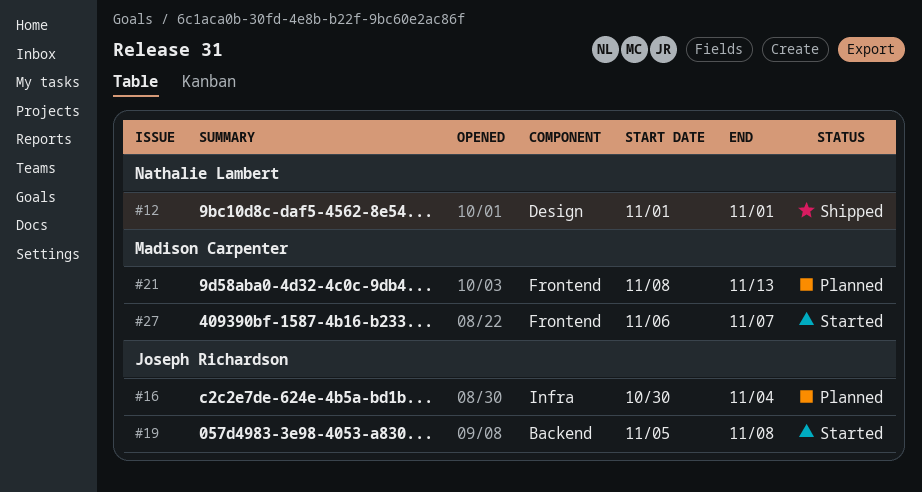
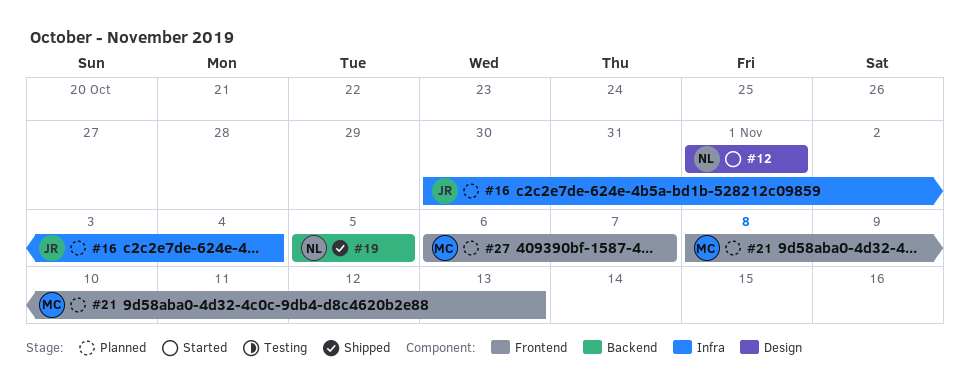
#12, status: Shipped -> Started
#19, status: Started -> Shipped
#19, owner: Joseph Richardson -> Nathalie Lambert
#19, due: Nov 8 -> Nov 5
#27, status: Started -> Planned

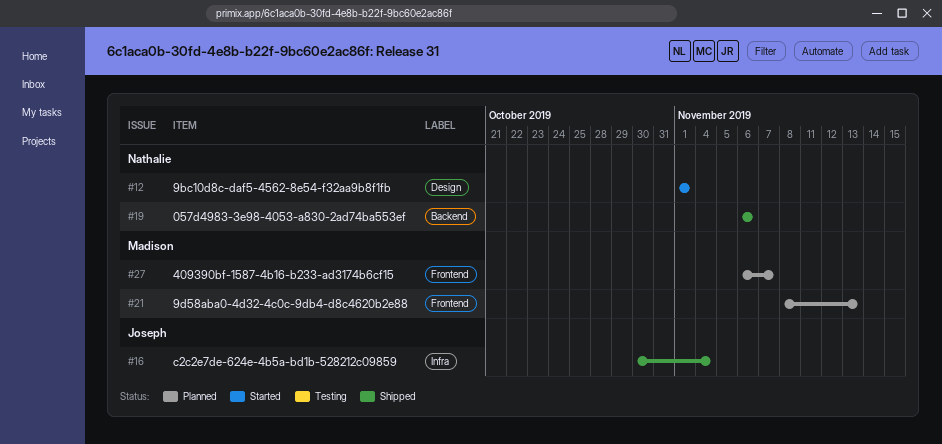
#16, status: Planned -> Shipped
#19, start: Nov 5 -> Nov 6
#19, due: Nov 5 -> Nov 6

